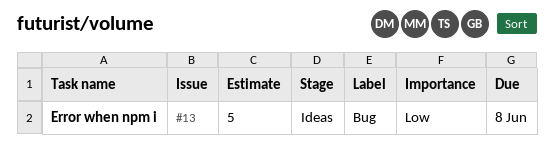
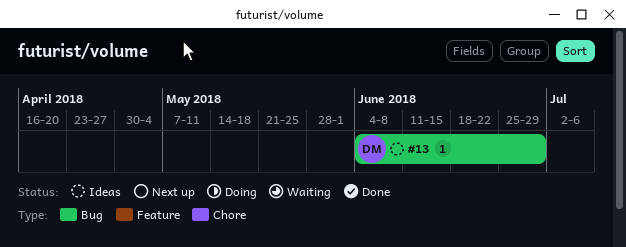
#13, estimate: 5 -> 1
#13, due: Jun 8 -> Jun 29

